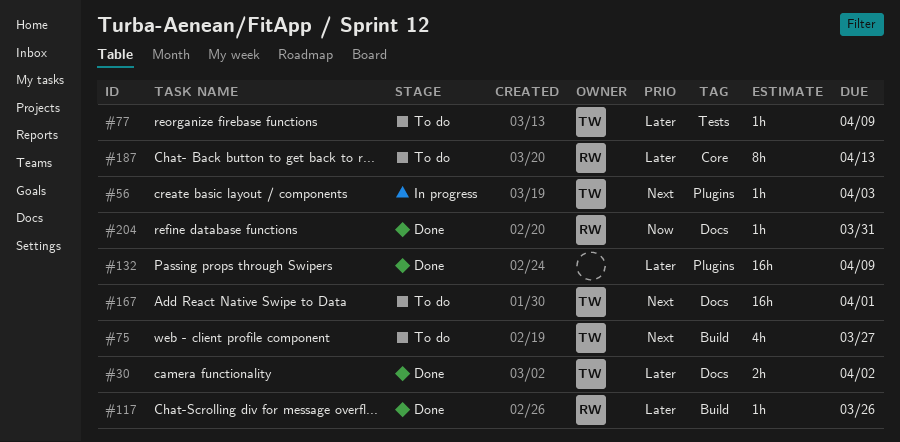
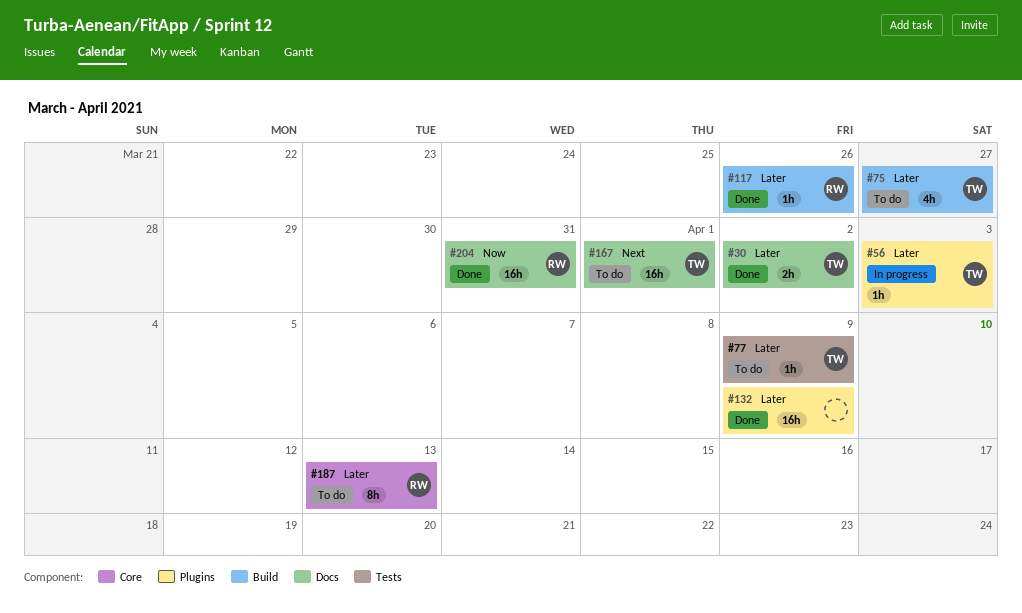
#56, priority: Next -> Later
#75, priority: Next -> Later
#204, estimate: 1h -> 16h

